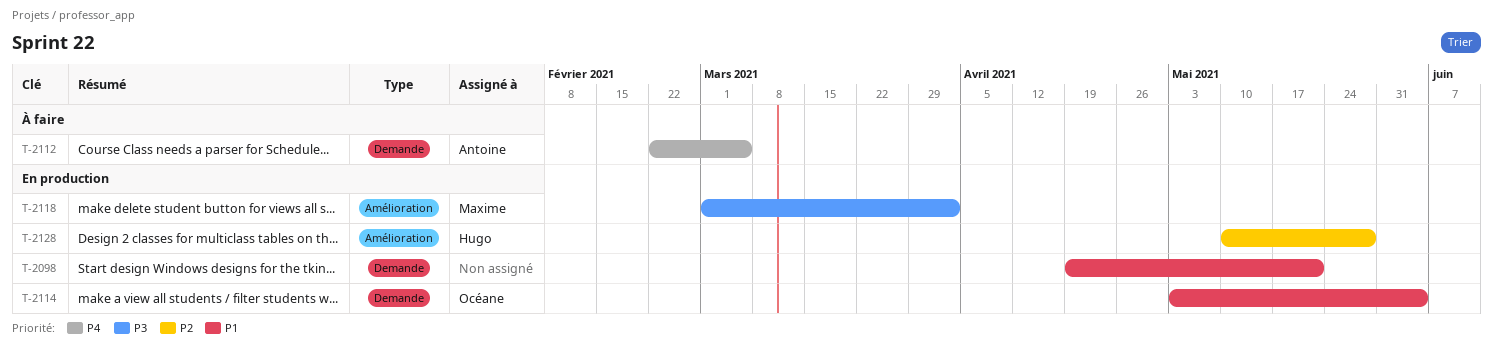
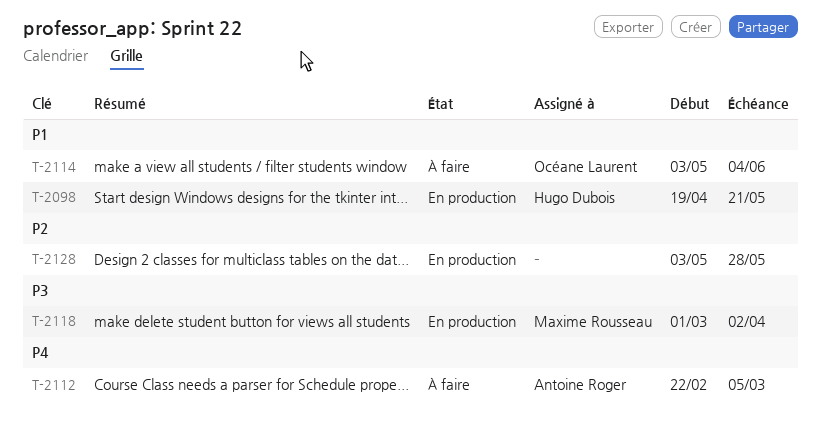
T-2098, owner: none -> Hugo Dubois
T-2114, status: En production -> À faire
T-2128, owner: Hugo Dubois -> none
T-2128, start: May 10 -> May 3

